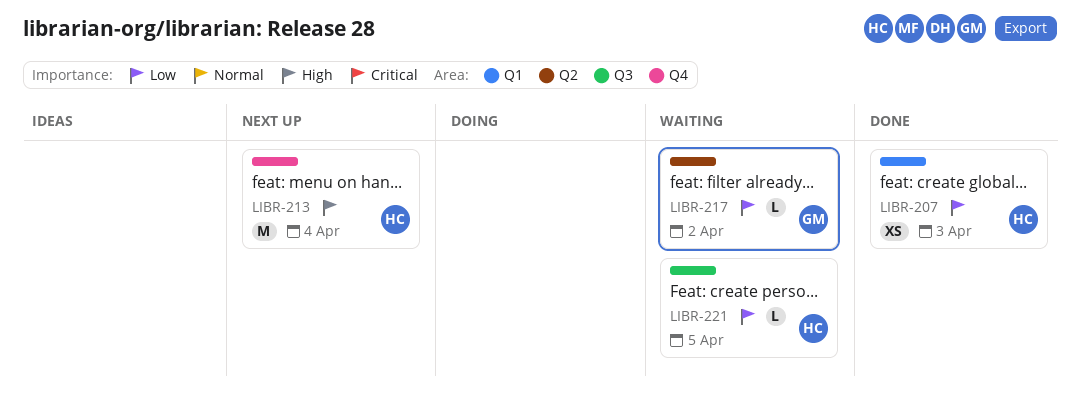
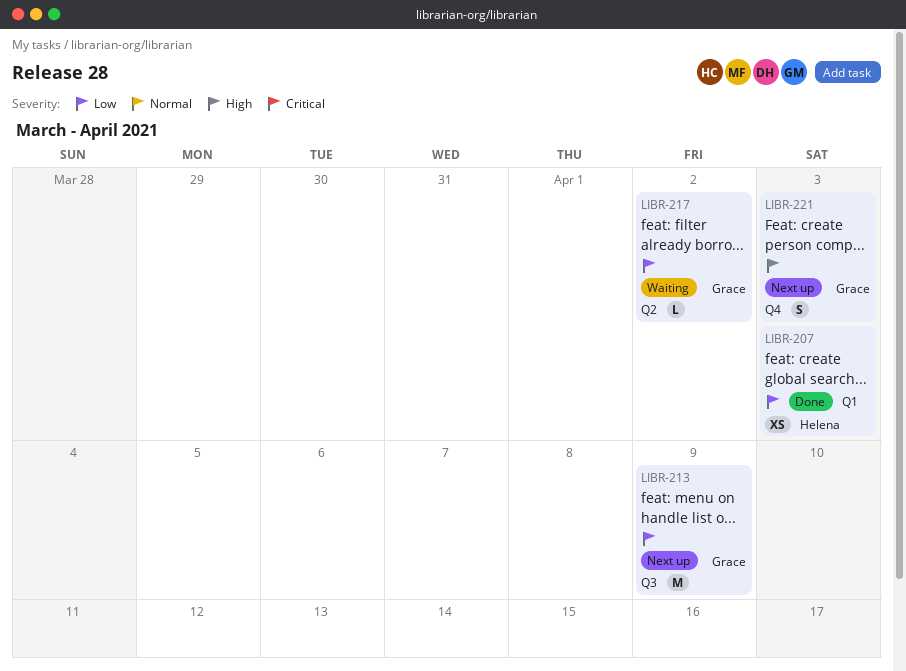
LIBR-213, owner: Helena -> Grace
LIBR-213, priority: High -> Low
LIBR-213, label: Q4 -> Q3
LIBR-213, due: Apr 4 -> Apr 9
LIBR-221, status: Waiting -> Next up
LIBR-221, owner: Helena -> Grace
LIBR-221, priority: Low -> High
LIBR-221, label: Q3 -> Q4
LIBR-221, estimate: L -> S
LIBR-221, due: Apr 5 -> Apr 3

